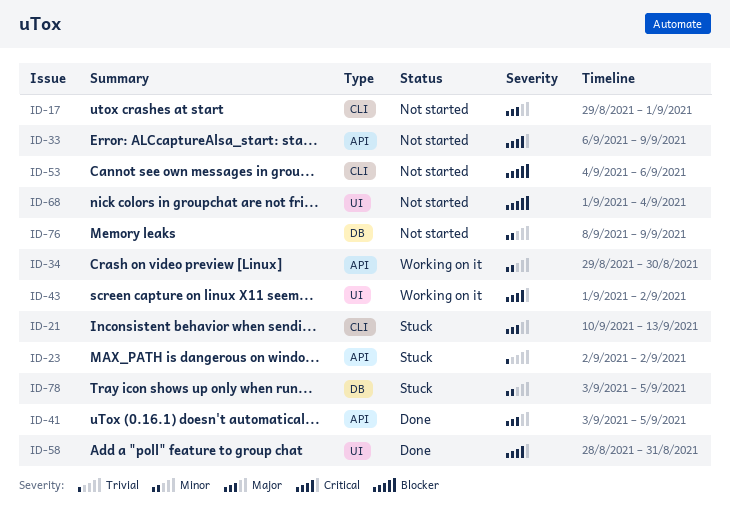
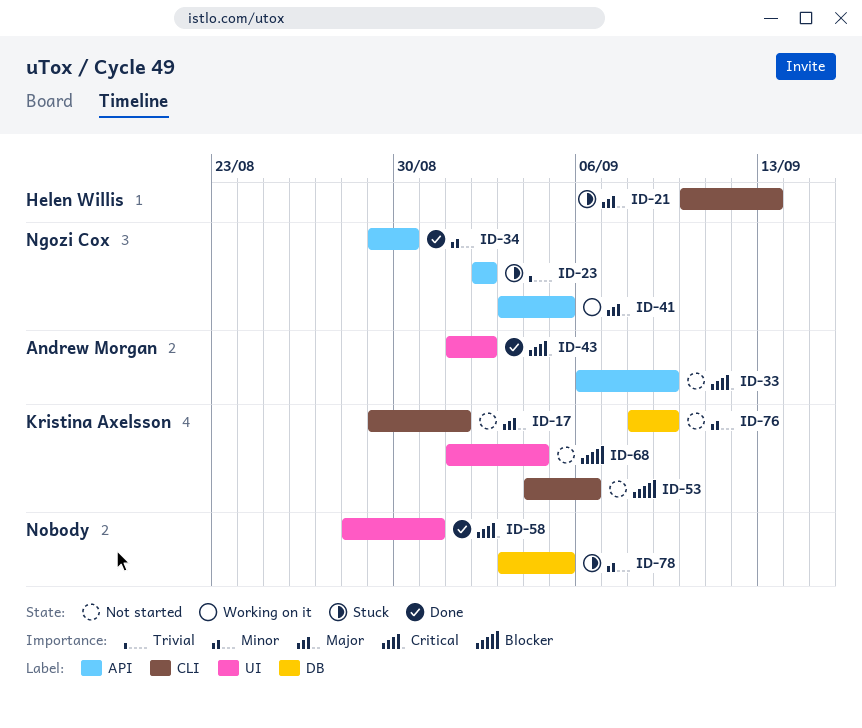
ID-34, status: Working on it -> Done
ID-41, status: Done -> Working on it
ID-43, status: Working on it -> Done

